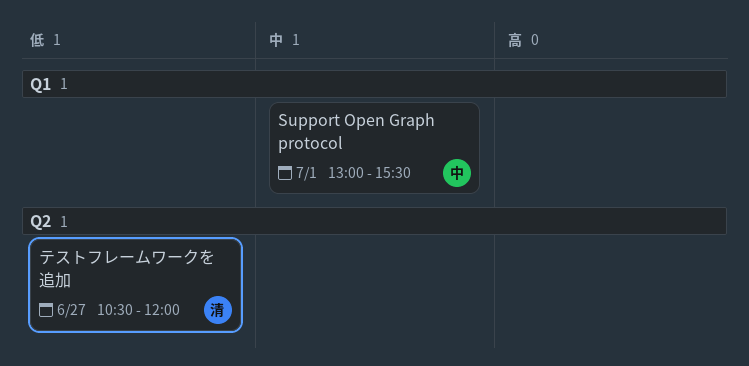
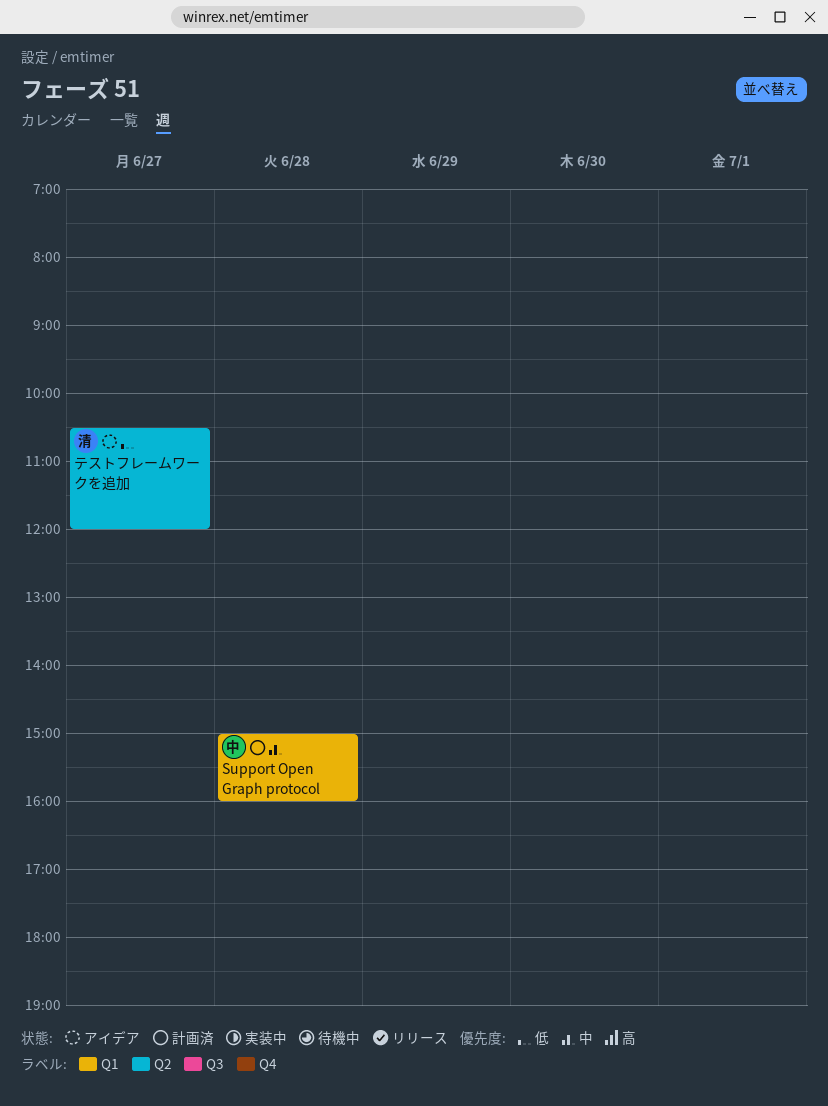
Support Open Graph protocol, day: Jul 1 -> Jun 28
Support Open Graph protocol, begins: 13:00 -> 15:00
Support Open Graph protocol, ends: 15:30 -> 16:00

